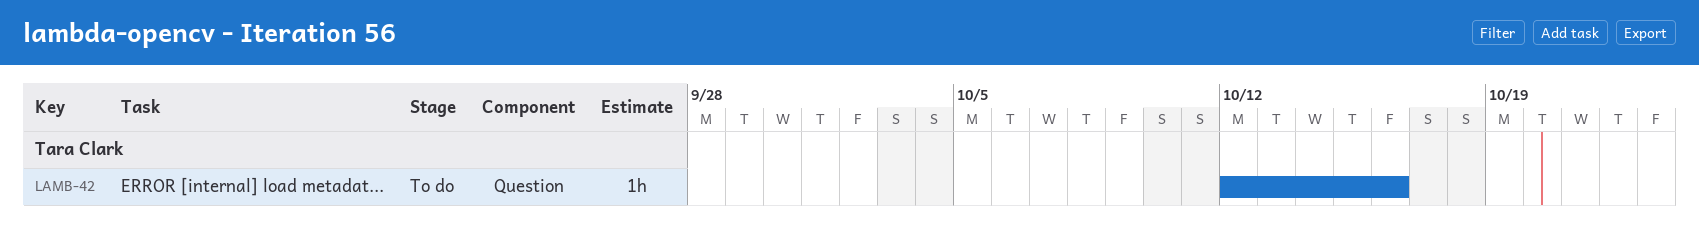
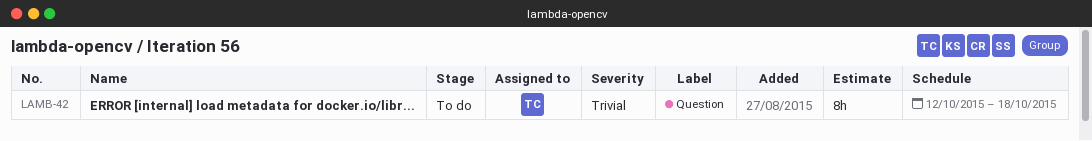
LAMB-42, estimate: 1h -> 8h
LAMB-42, due: Oct 16 -> Oct 18

